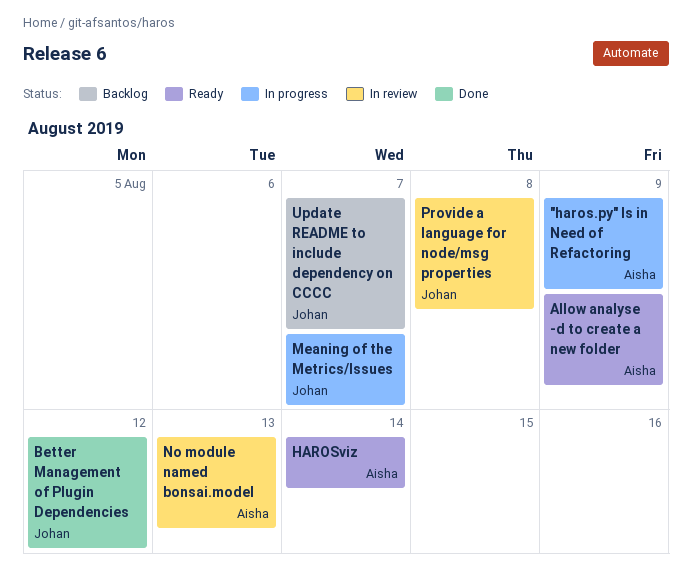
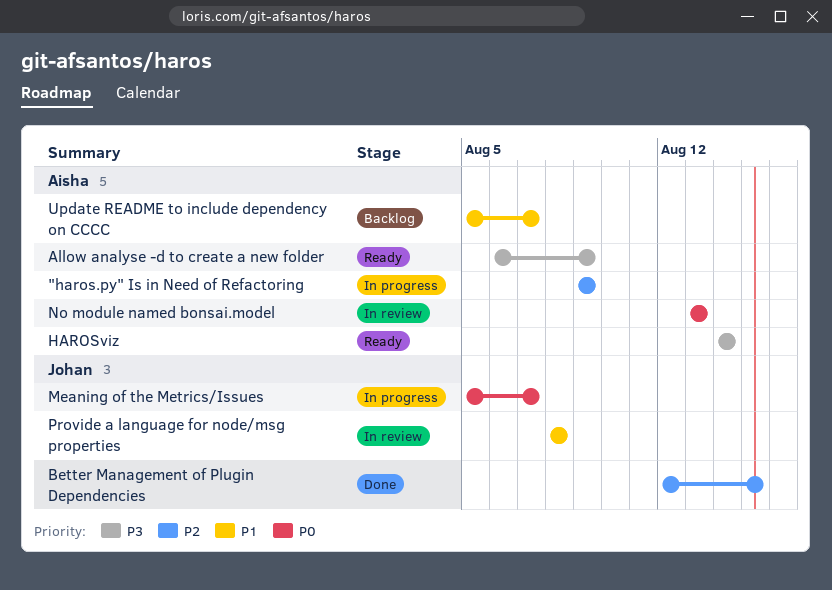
Better Management of Plugin Dependencies, due: Aug 12 -> Aug 15
Update README to include dependency on CCCC, owner: Johan -> Aisha

